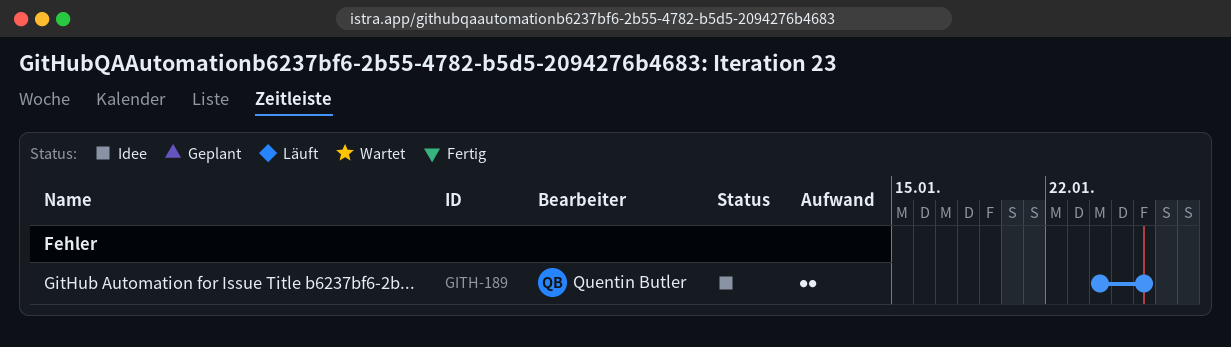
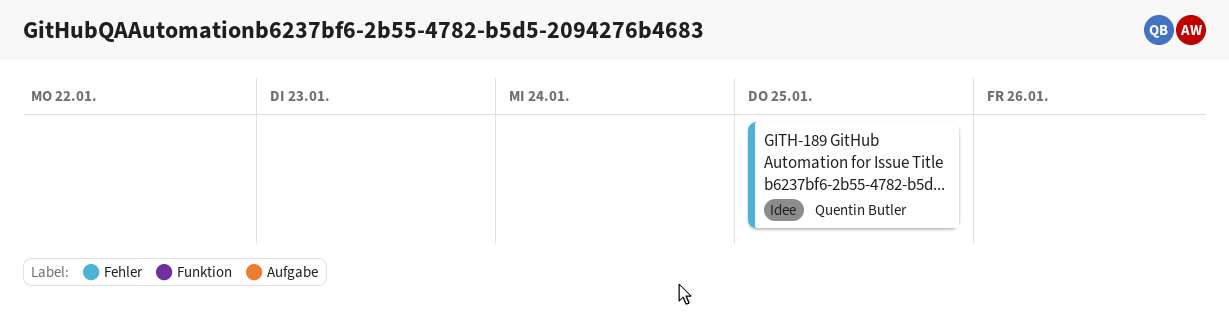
GITH-189, due: Jan 26 -> Jan 25

